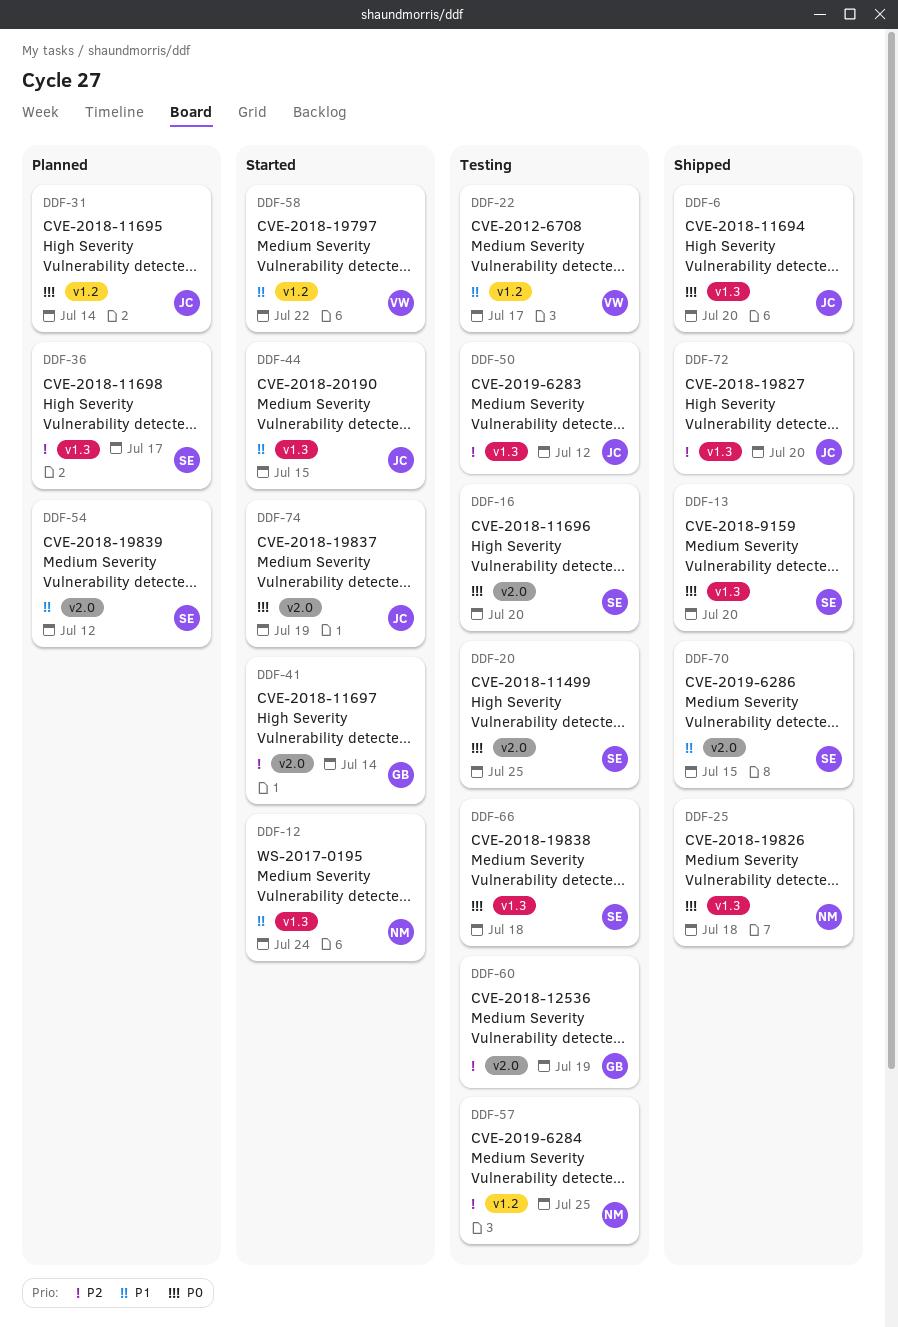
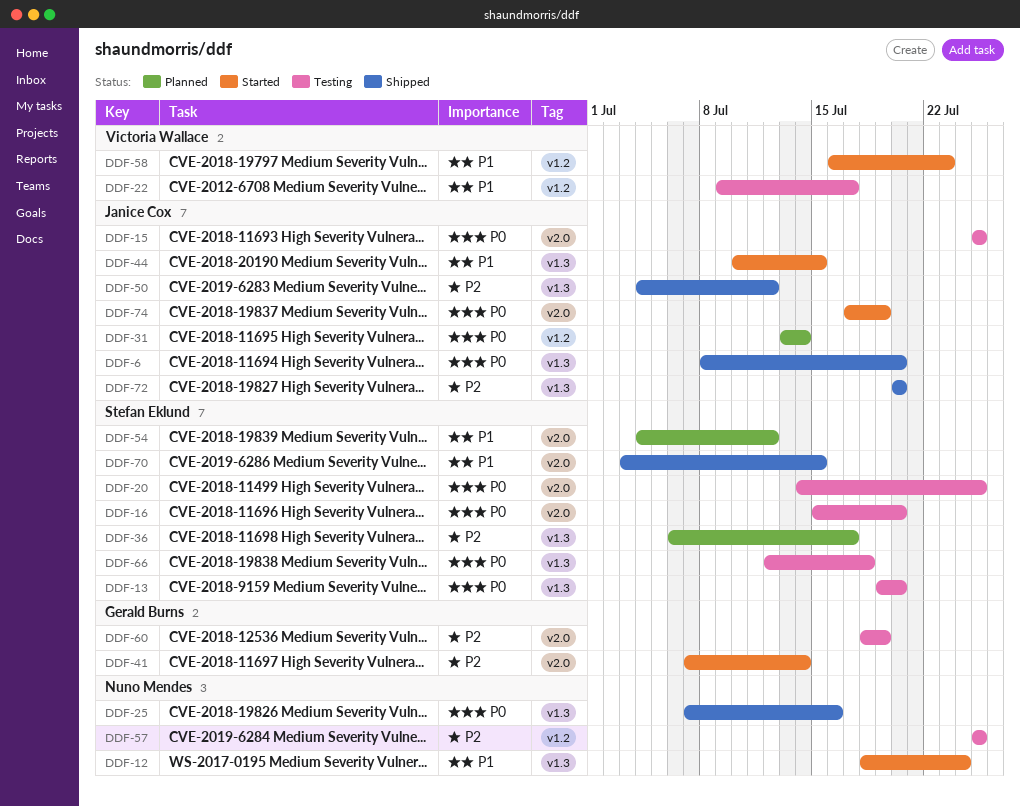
DDF-13, status: Shipped -> Testing
DDF-15: none -> present
DDF-25, due: Jul 18 -> Jul 16
DDF-50, status: Testing -> Shipped
DDF-58, due: Jul 22 -> Jul 23

